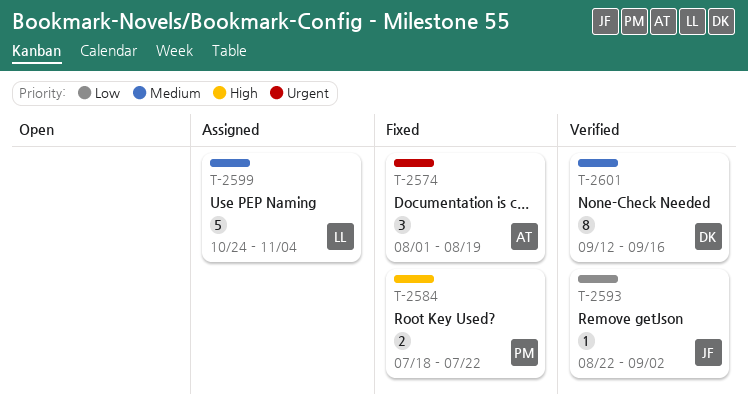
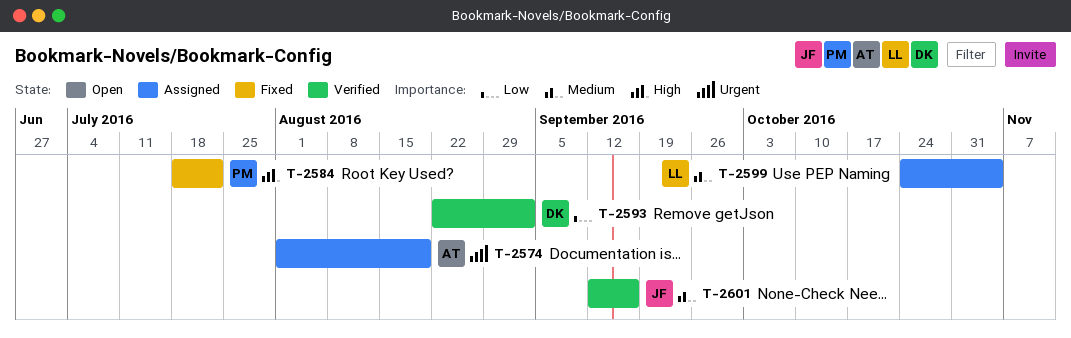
T-2574, status: Fixed -> Assigned
T-2593, owner: JF -> DK
T-2601, owner: DK -> JF

